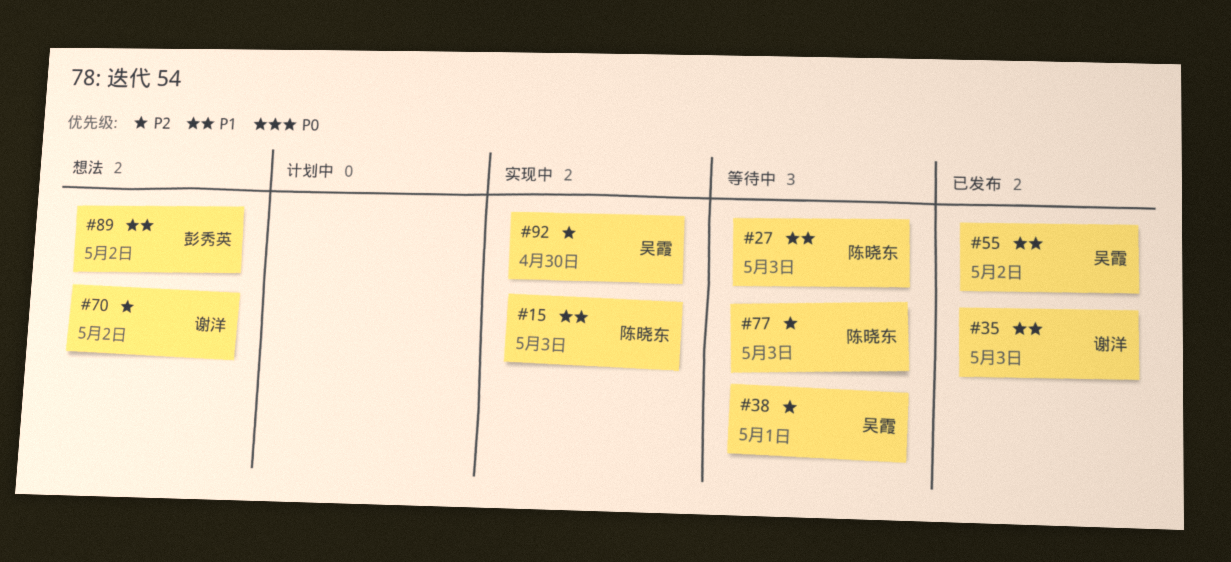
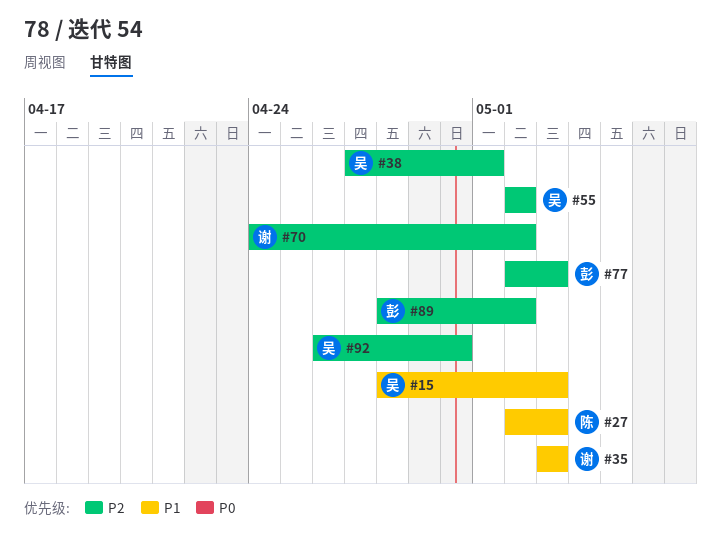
#15, owner: 陈晓东 -> 吴霞
#55, priority: P1 -> P2
#77, owner: 陈晓东 -> 彭秀英
#89, priority: P1 -> P2

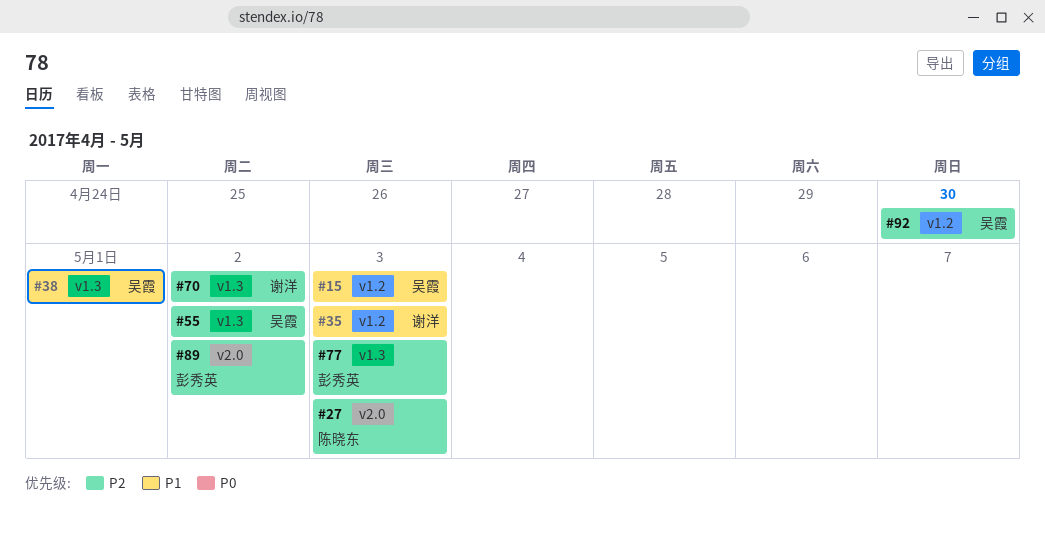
#27, priority: P1 -> P2
#38, priority: P2 -> P1

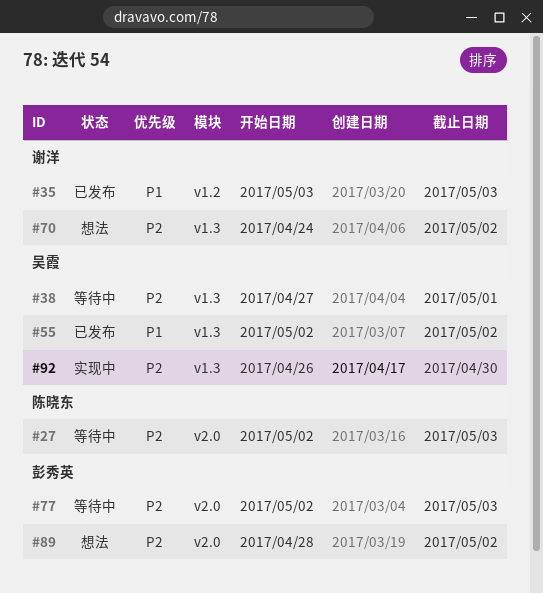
#15: present -> none
#38, priority: P1 -> P2
#55, priority: P2 -> P1
#77, label: v1.3 -> v2.0
#92, label: v1.2 -> v1.3

